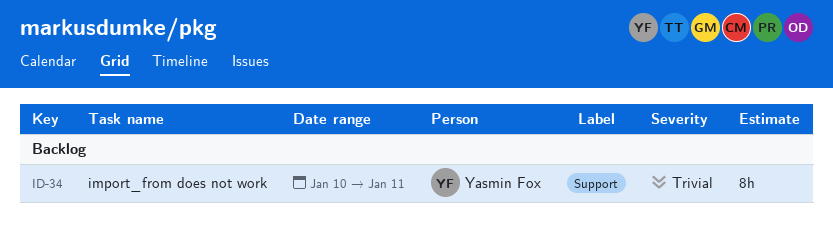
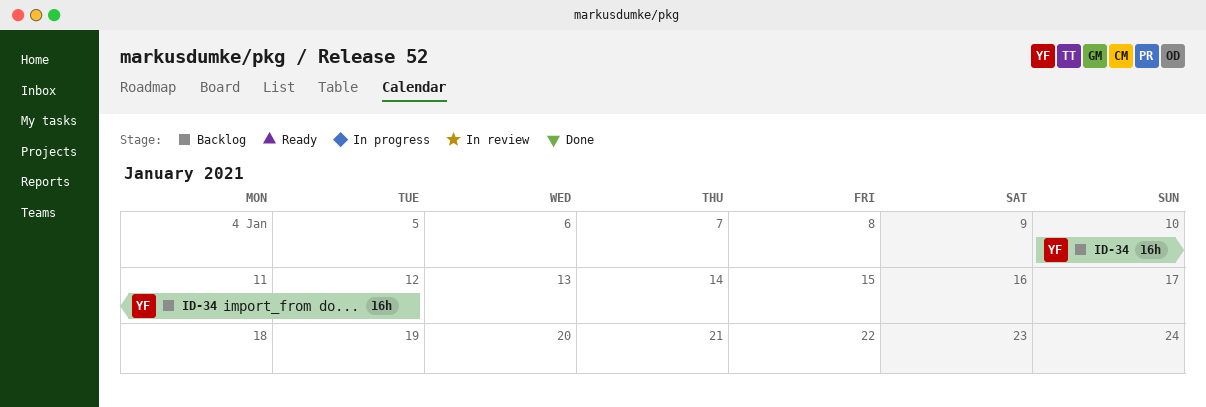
ID-34, estimate: 8h -> 16h
ID-34, due: Jan 11 -> Jan 12

